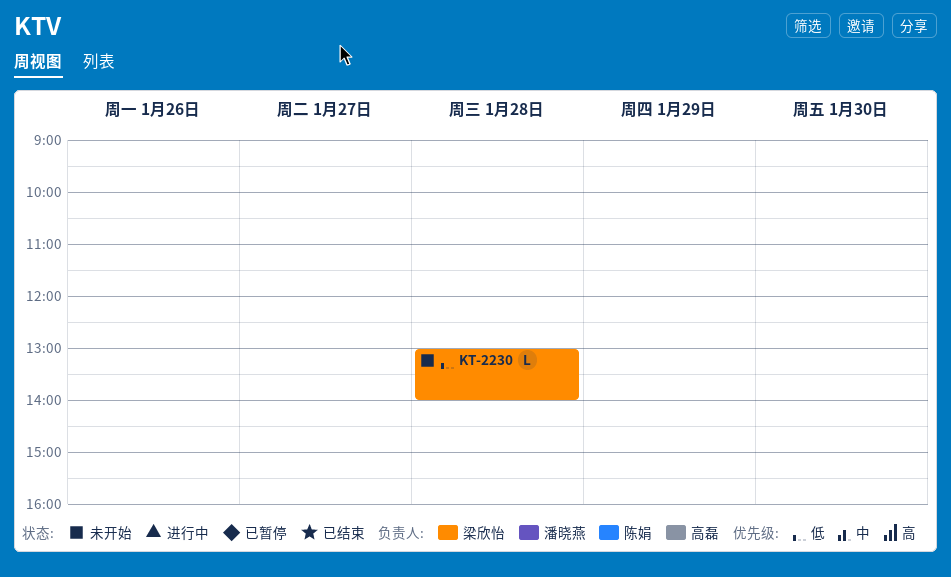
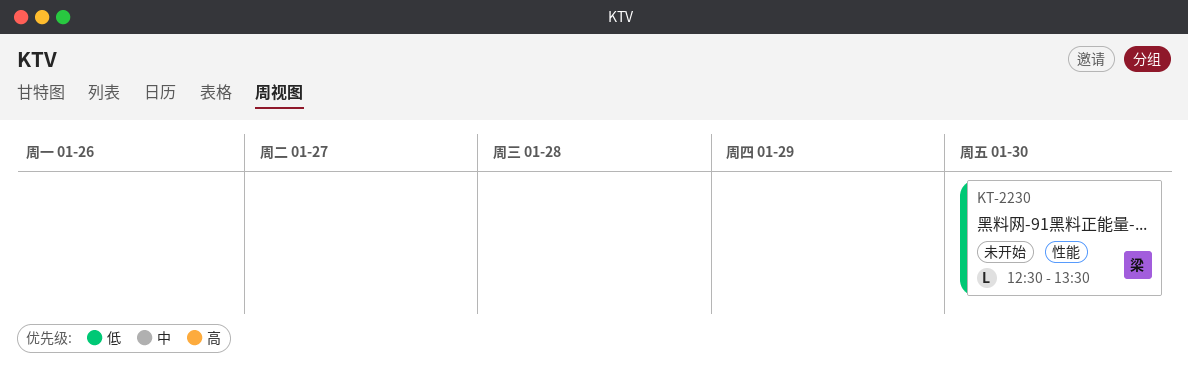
KT-2230, day: Jan 28 -> Jan 30
KT-2230, begins: 13:00 -> 12:30
KT-2230, ends: 14:00 -> 13:30

